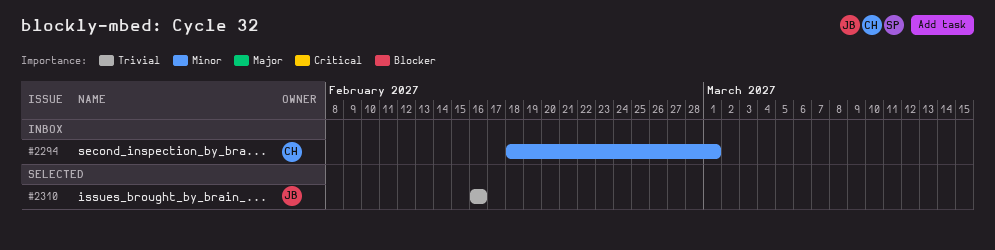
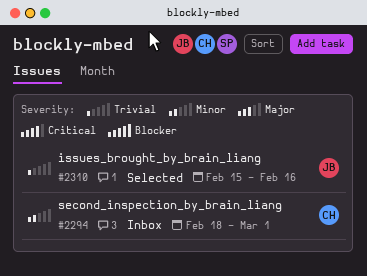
#2310, start: Feb 16 -> Feb 15

